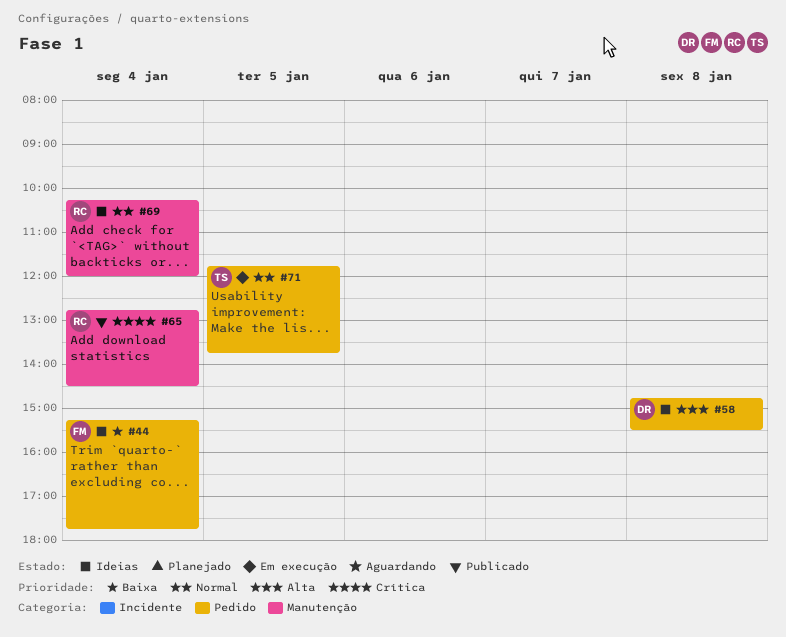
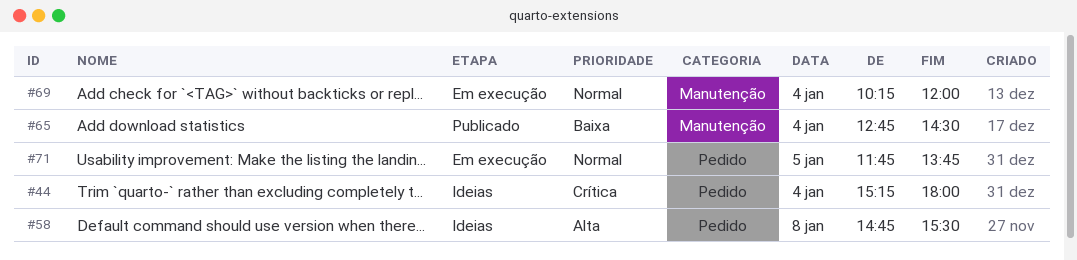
#44, priority: Baixa -> Crítica
#44, ends: 17:45 -> 18:00
#65, priority: Crítica -> Baixa
#69, status: Ideias -> Em execução

